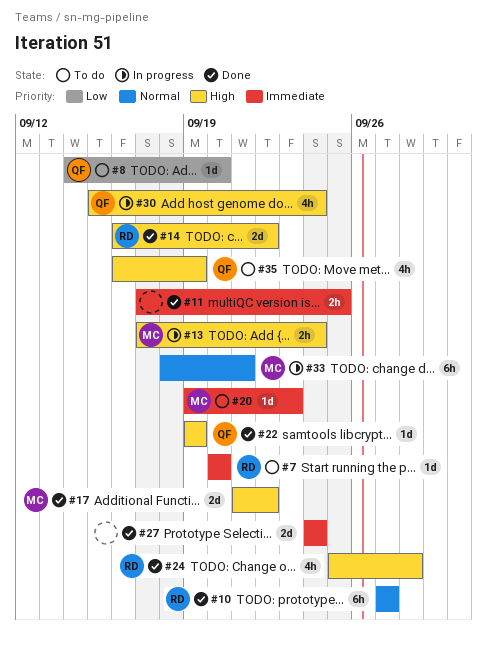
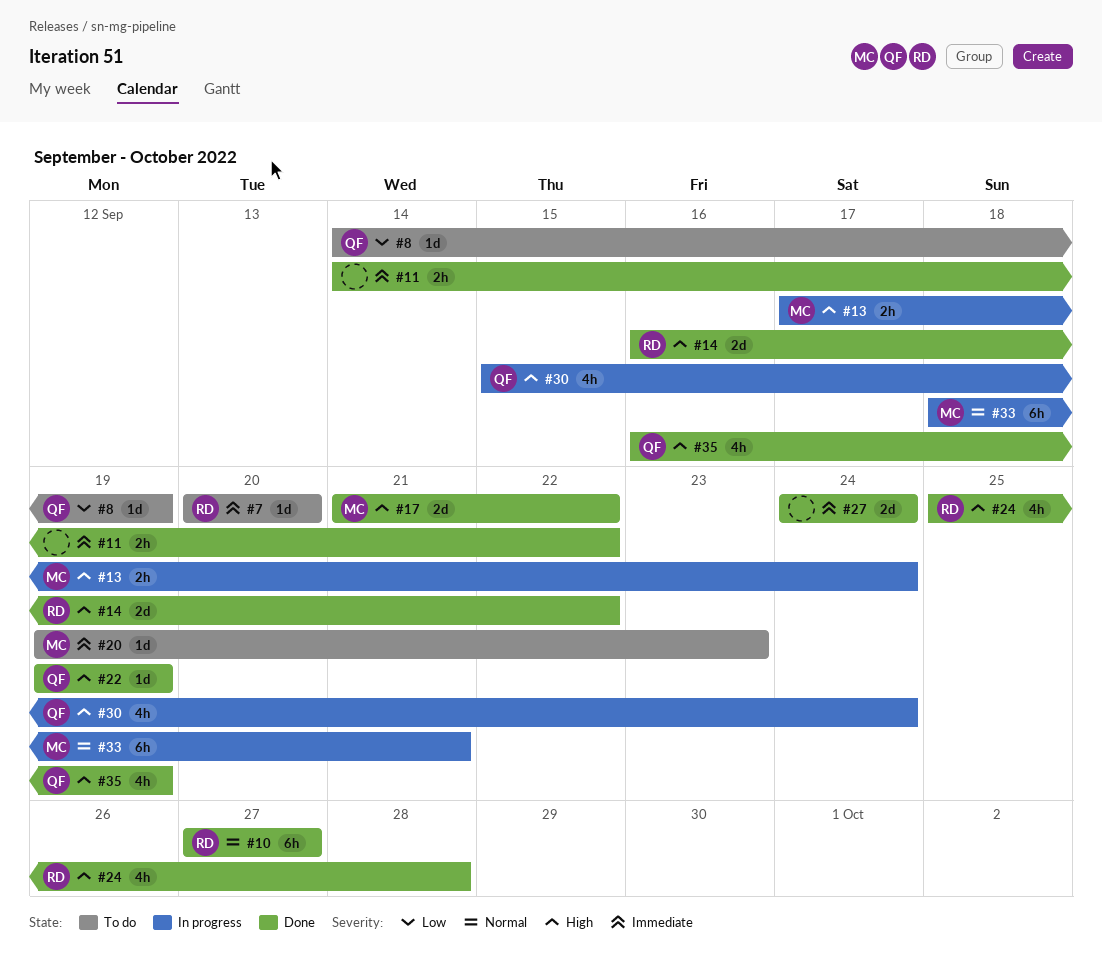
#8, due: Sep 20 -> Sep 19
#11, start: Sep 17 -> Sep 14
#11, due: Sep 25 -> Sep 22
#35, status: To do -> Done

